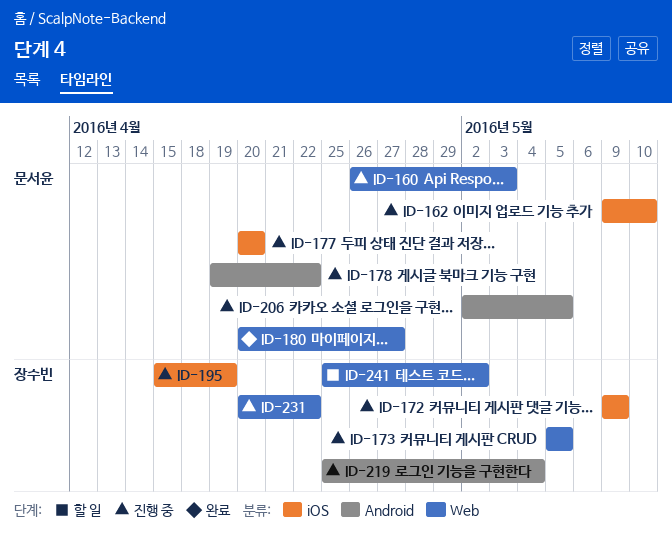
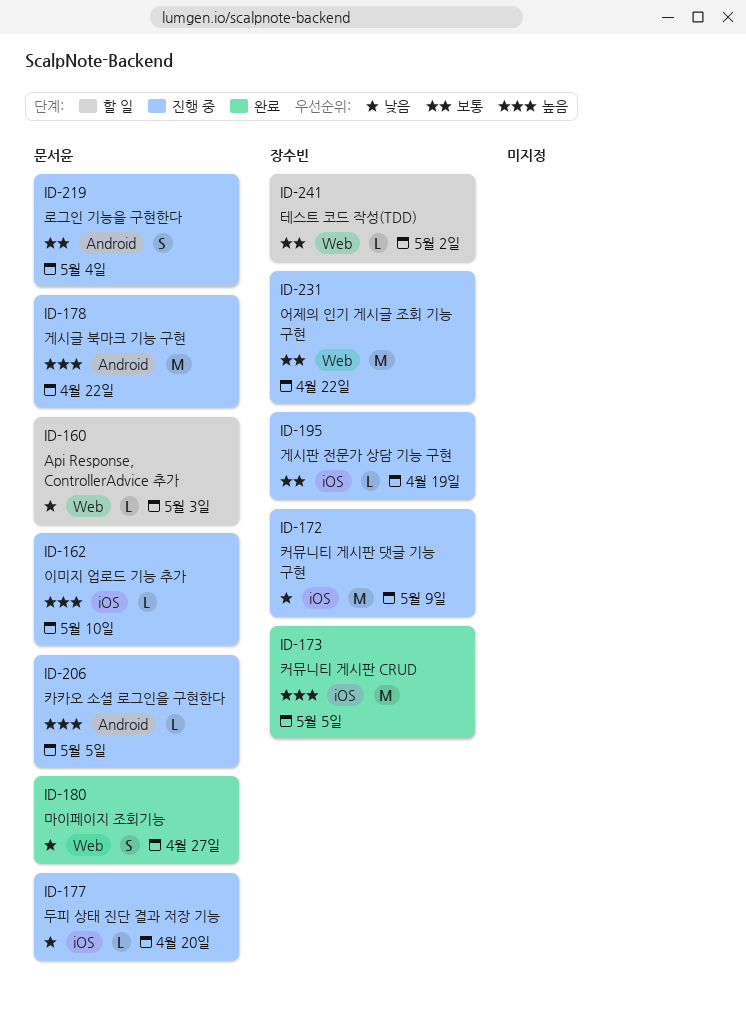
ID-160, status: 진행 중 -> 할 일
ID-173, status: 진행 중 -> 완료
ID-173, label: Web -> iOS
ID-219, owner: 장수빈 -> 문서윤

